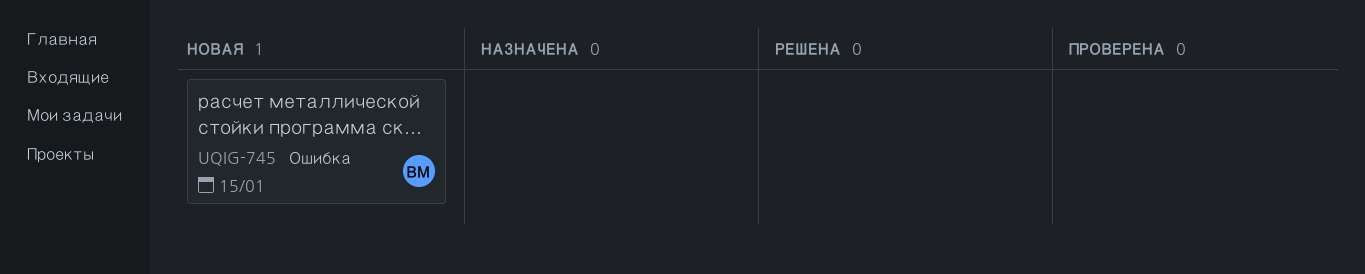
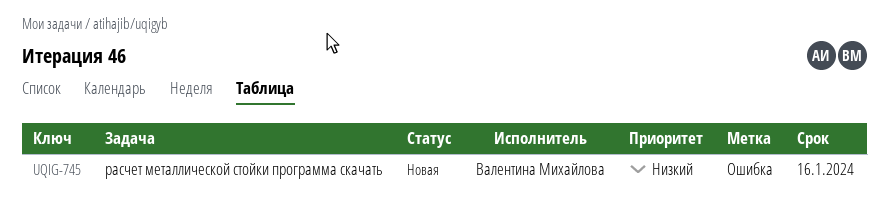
UQIG-745, due: Jan 15 -> Jan 16

